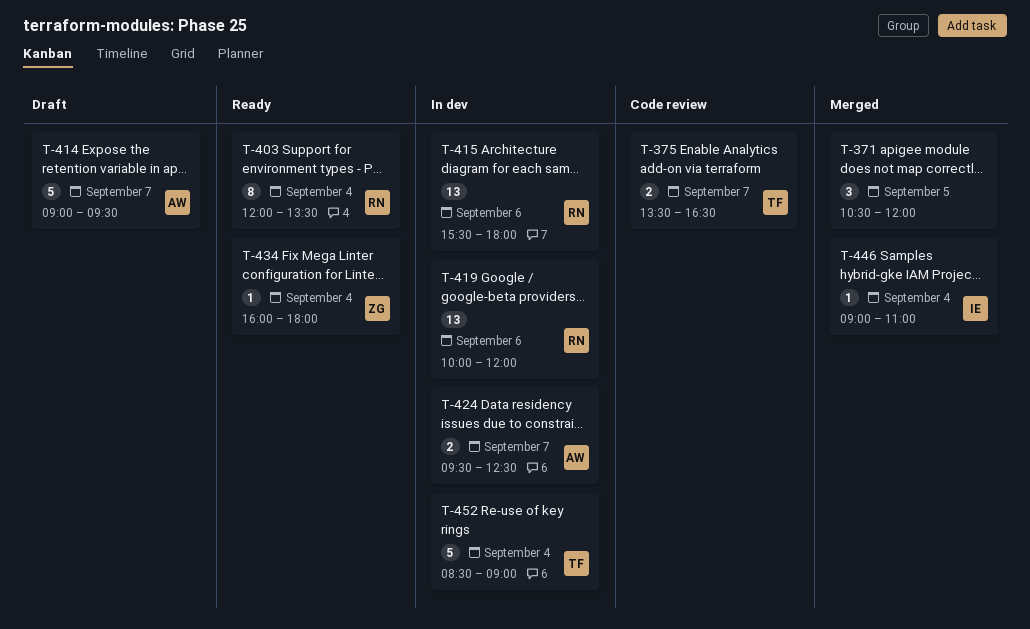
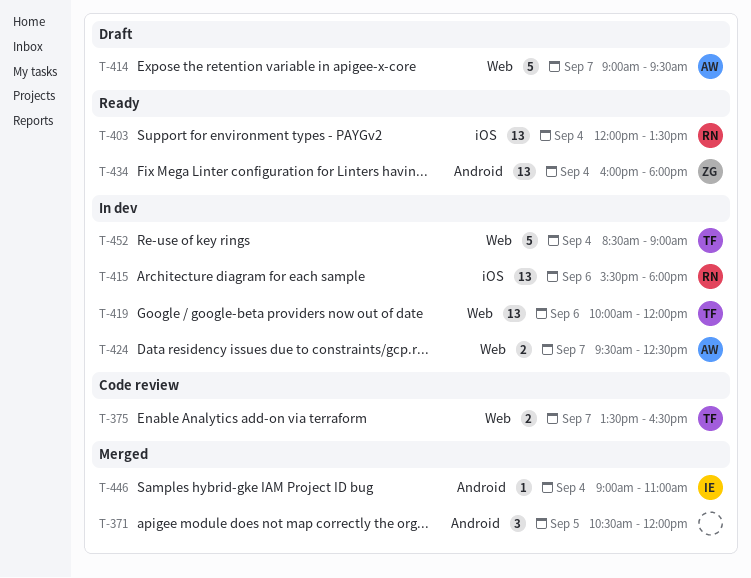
T-403, estimate: 8 -> 13
T-419, owner: RN -> TF
T-434, estimate: 1 -> 13

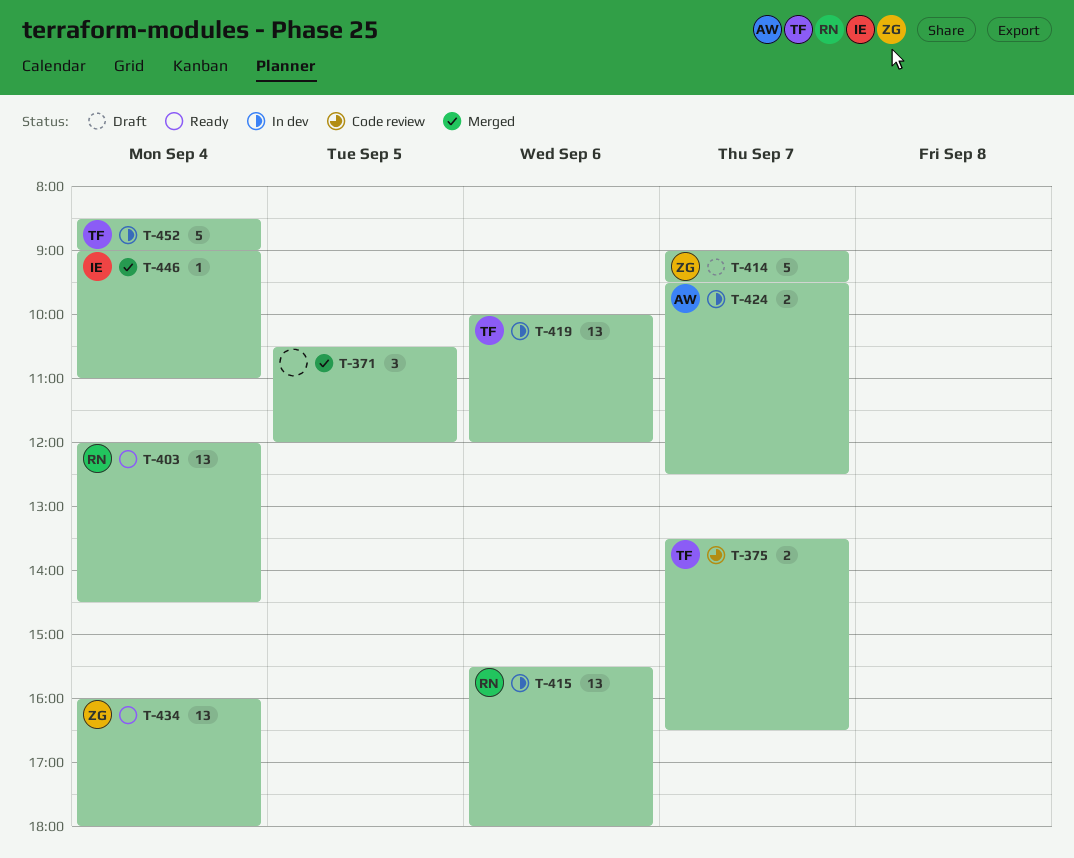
T-403, ends: 13:30 -> 14:30
T-414, owner: AW -> ZG

